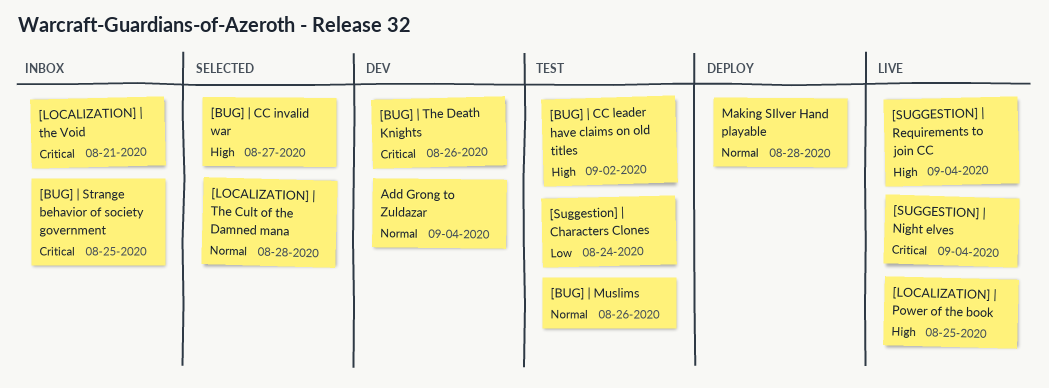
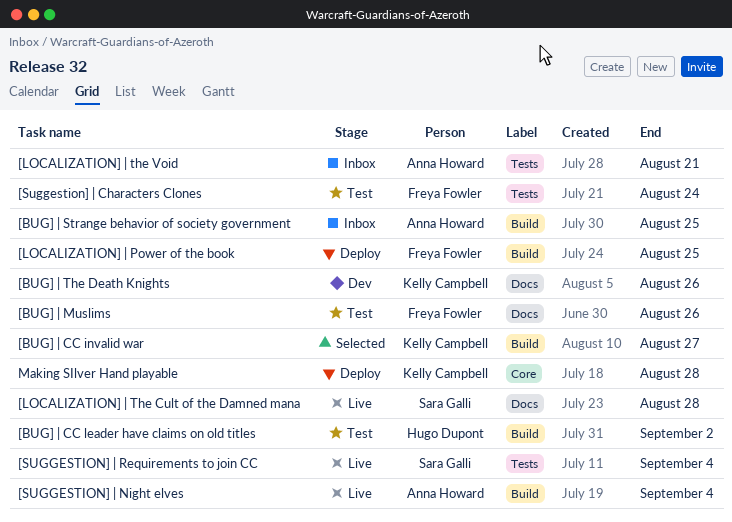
[LOCALIZATION] | Power of the book, status: Live -> Deploy
[LOCALIZATION] | The Cult of the Damned mana, status: Selected -> Live
Add Grong to Zuldazar: present -> none

